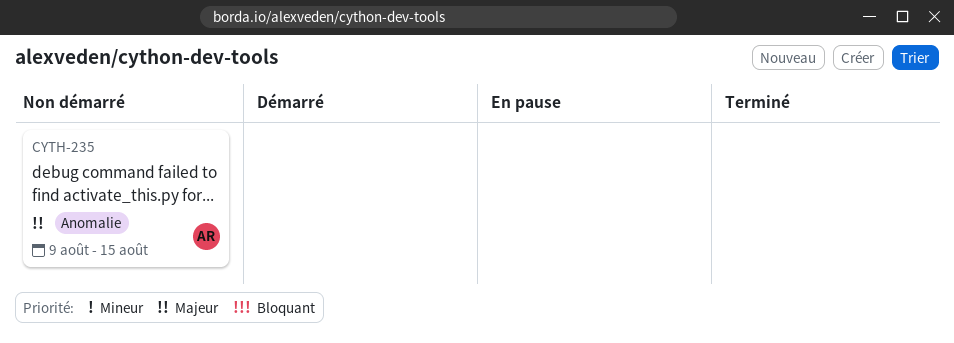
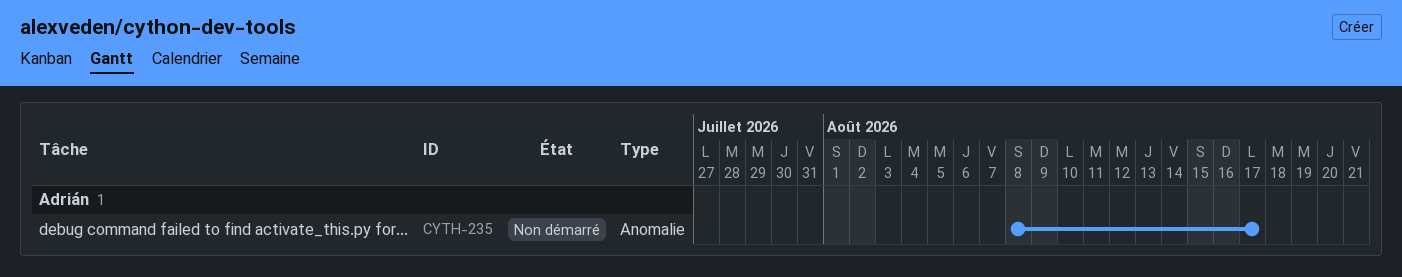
CYTH-235, start: Aug 9 -> Aug 8
CYTH-235, due: Aug 15 -> Aug 17

